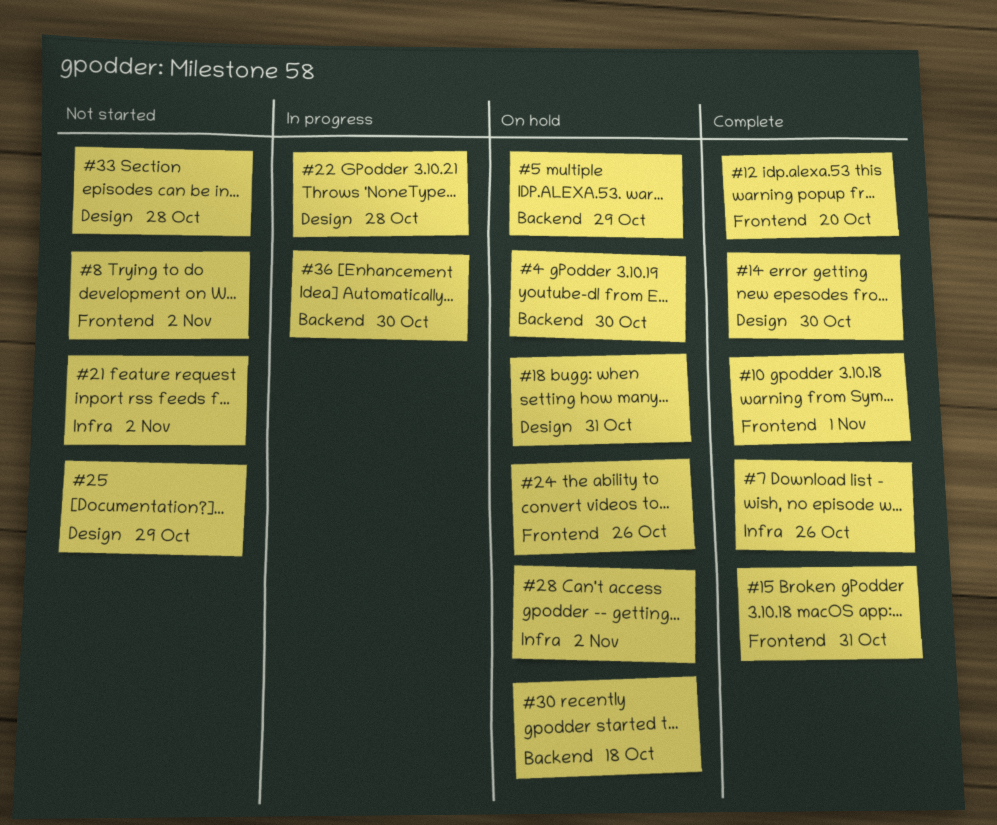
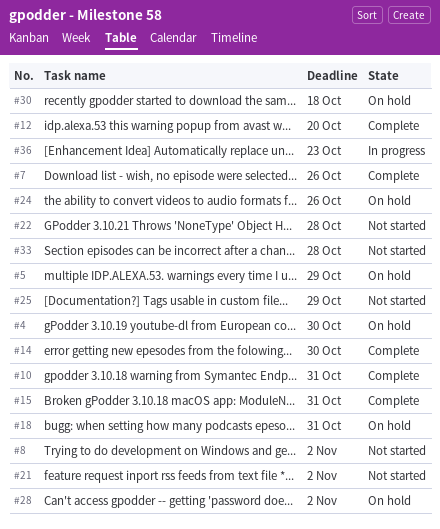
#10, due: Nov 1 -> Oct 31
#22, status: In progress -> Not started
#36, due: Oct 30 -> Oct 23

